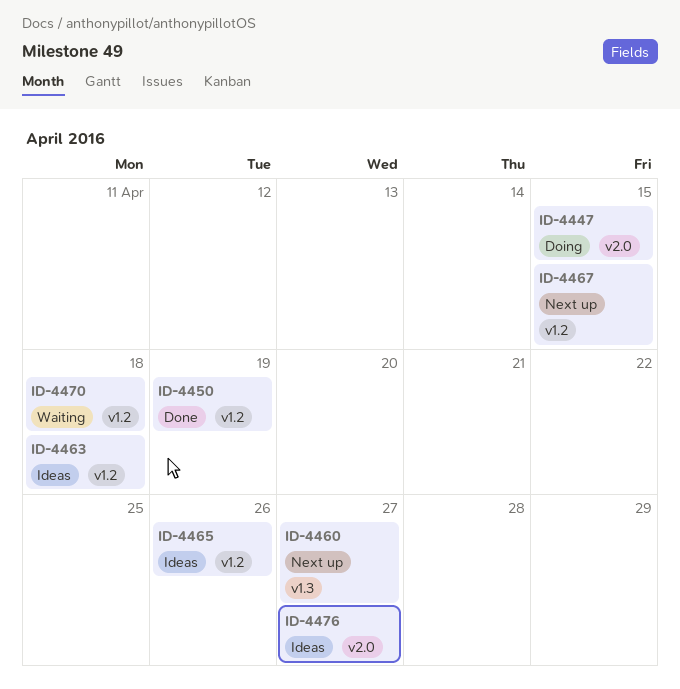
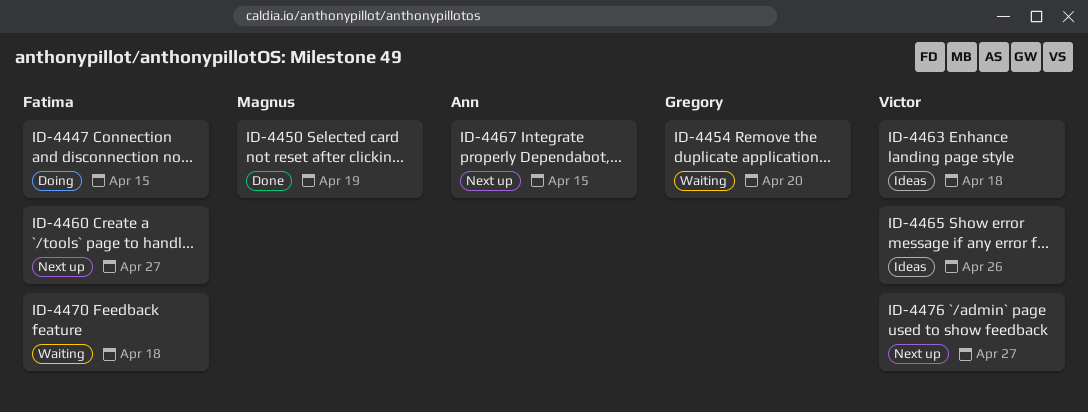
ID-4454: none -> present
ID-4476, status: Ideas -> Next up

